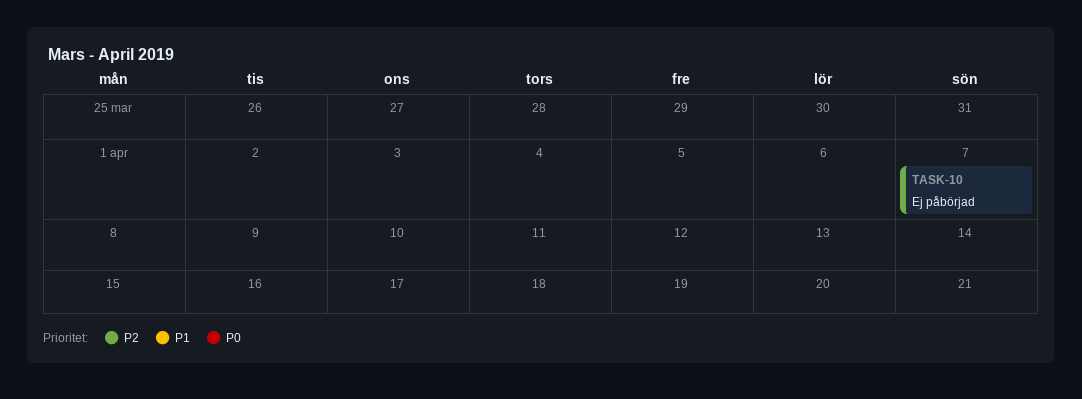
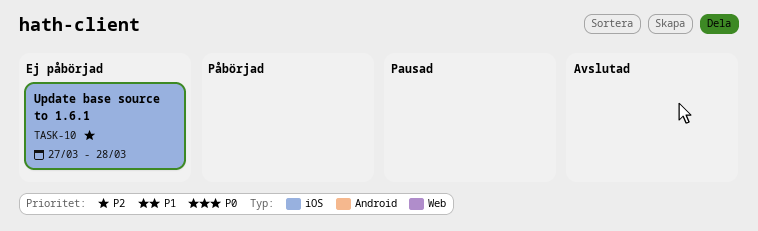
TASK-10, due: Apr 7 -> Mar 28

